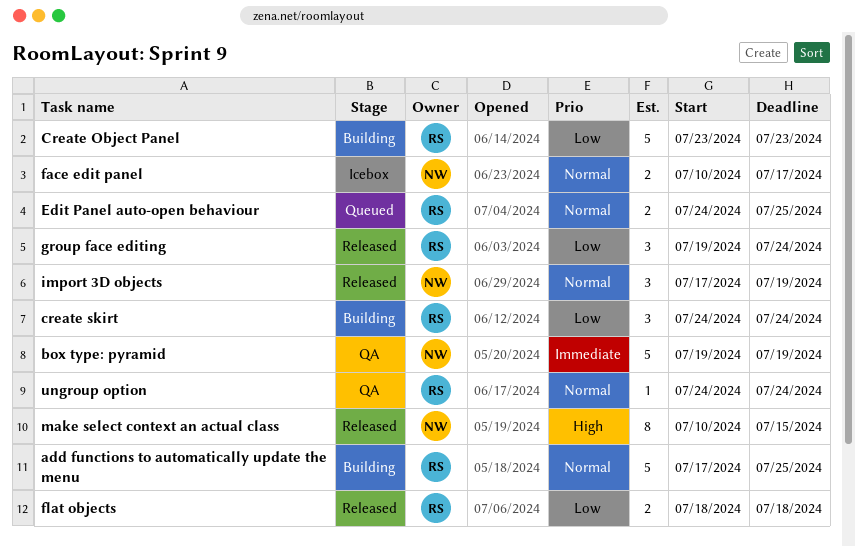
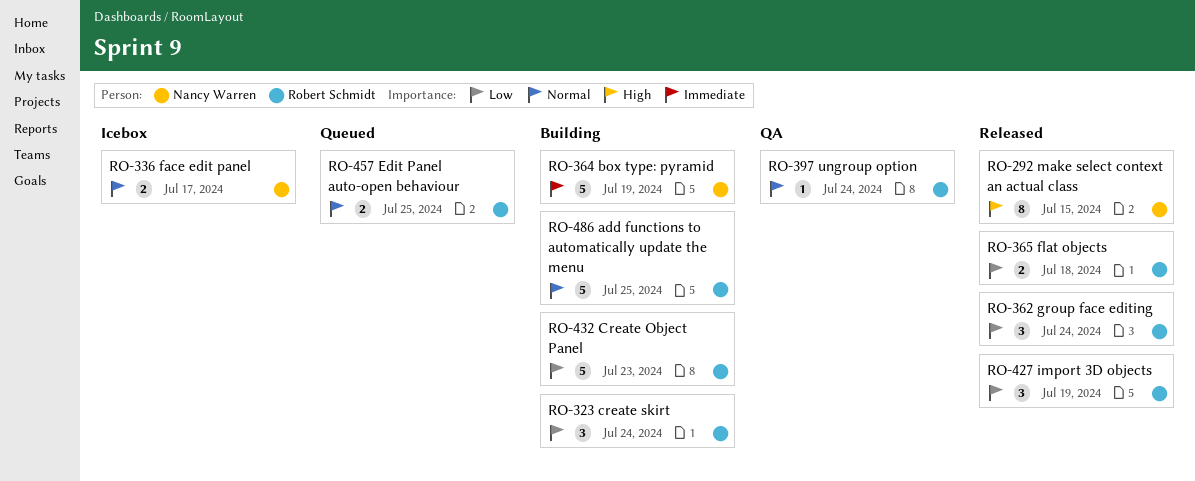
box type: pyramid, status: QA -> Building
import 3D objects, owner: Nancy Warren -> Robert Schmidt
import 3D objects, priority: Normal -> Low

